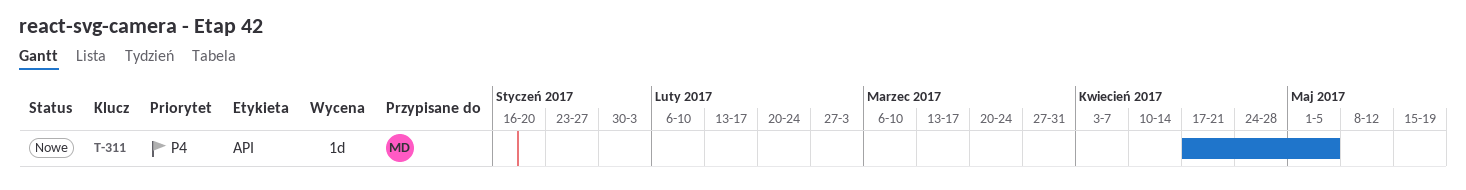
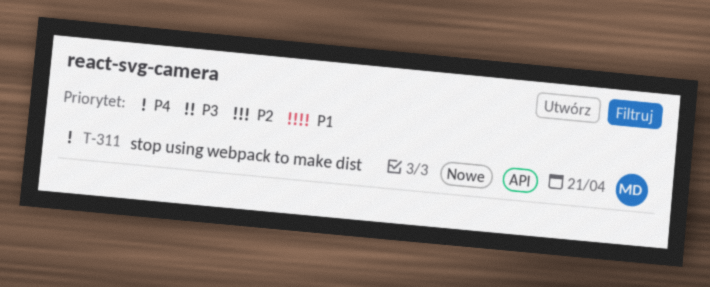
T-311, due: May 5 -> Apr 21

